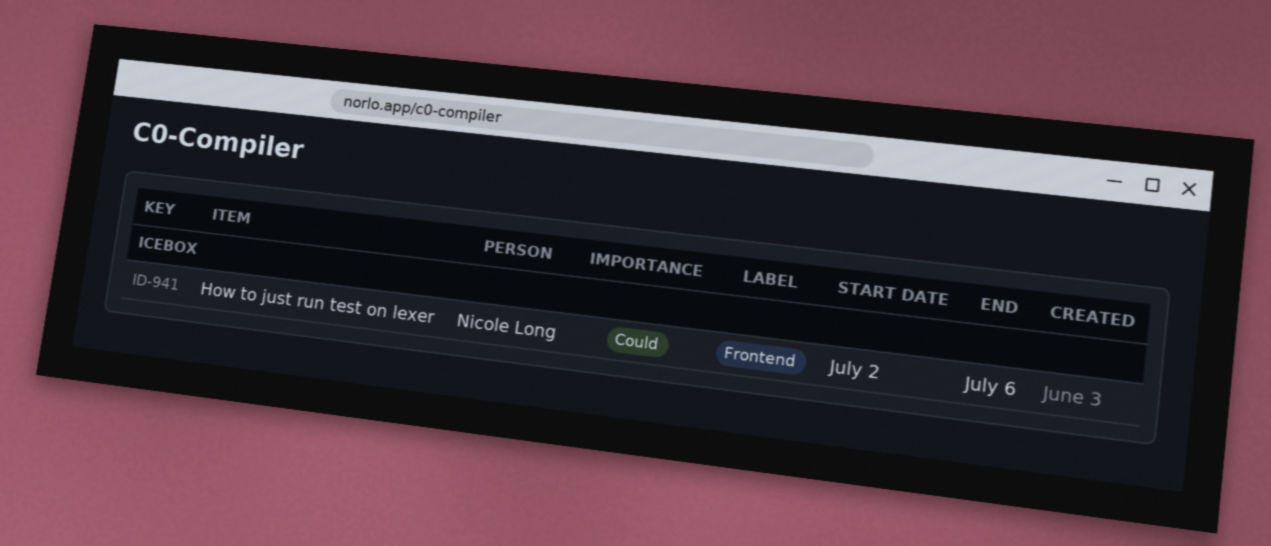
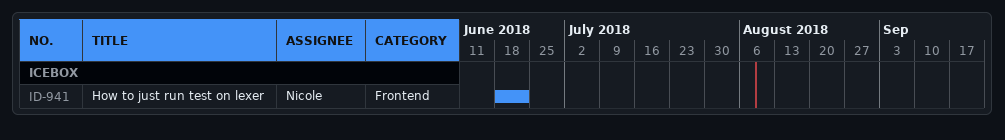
ID-941, start: Jul 2 -> Jun 18
ID-941, due: Jul 6 -> Jun 22

